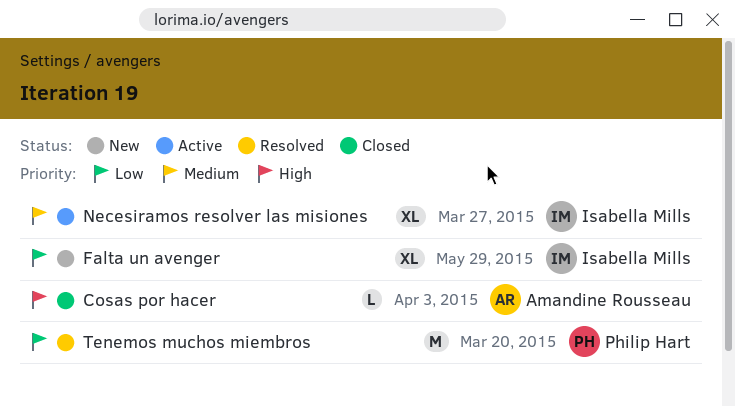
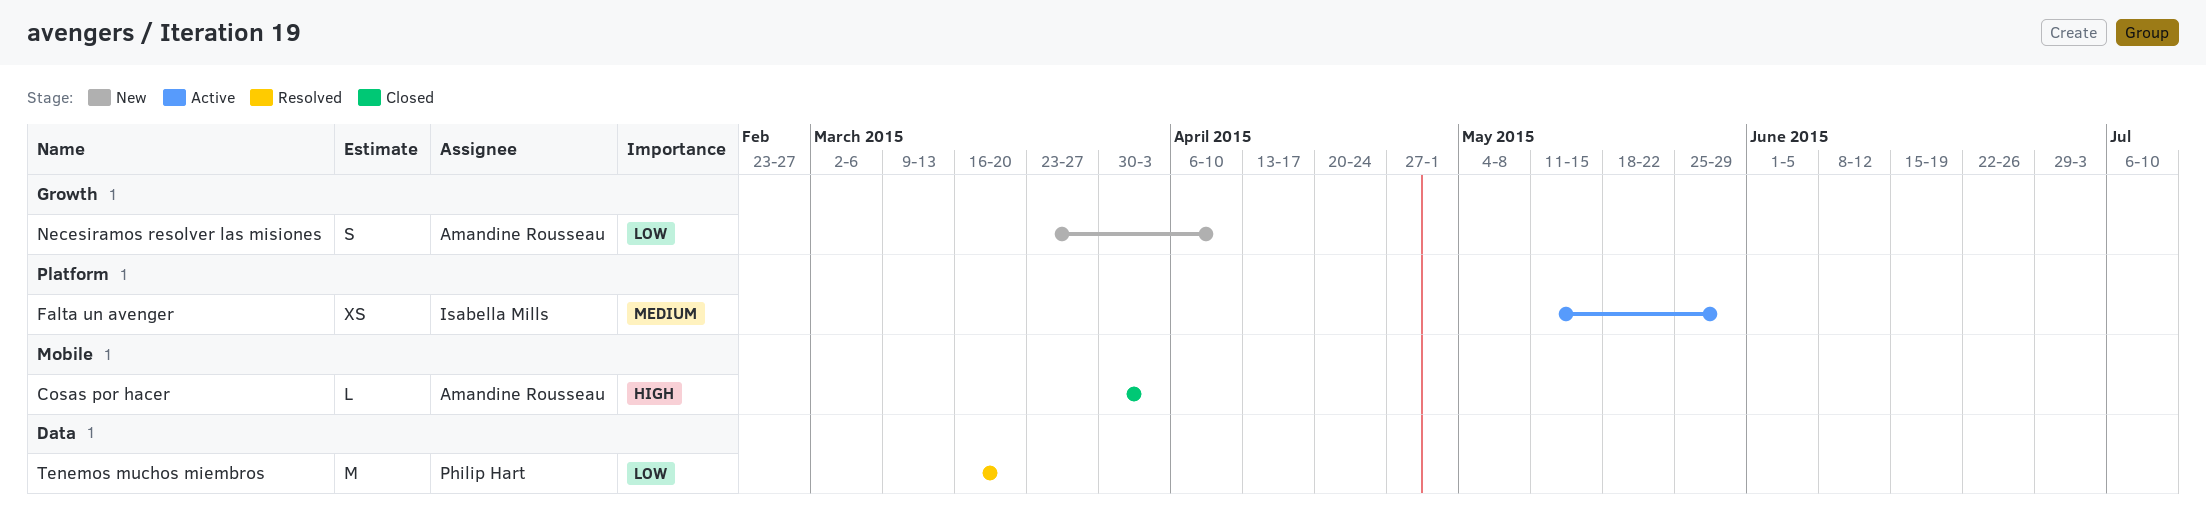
Falta un avenger, status: New -> Active
Falta un avenger, priority: Low -> Medium
Falta un avenger, estimate: XL -> XS
Necesiramos resolver las misiones, status: Active -> New
Necesiramos resolver las misiones, owner: Isabella Mills -> Amandine Rousseau
Necesiramos resolver las misiones, priority: Medium -> Low
Necesiramos resolver las misiones, estimate: XL -> S
Necesiramos resolver las misiones, due: Mar 27 -> Apr 10

